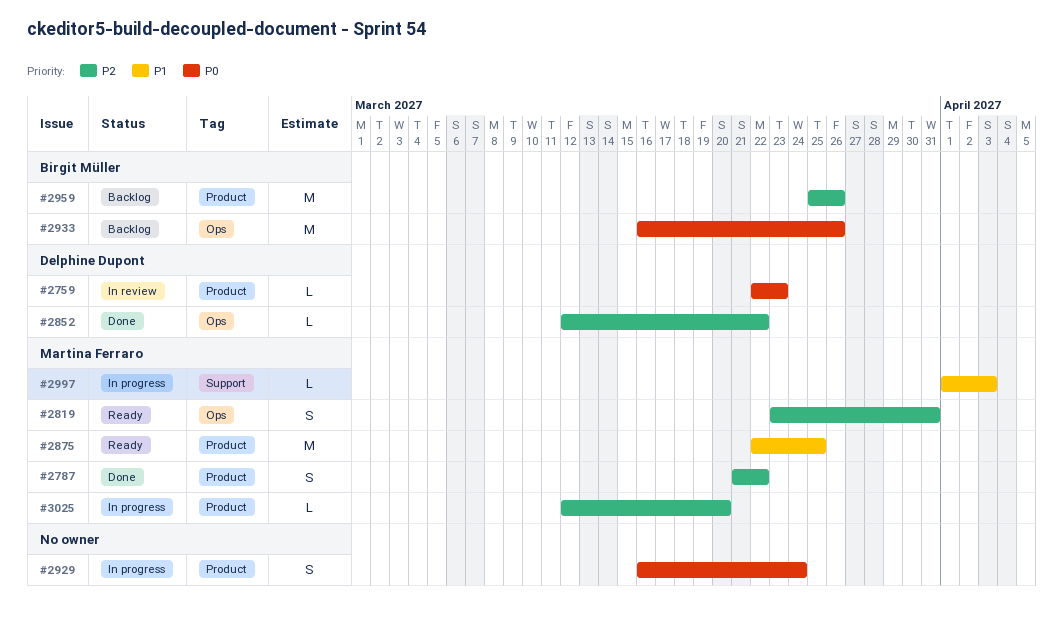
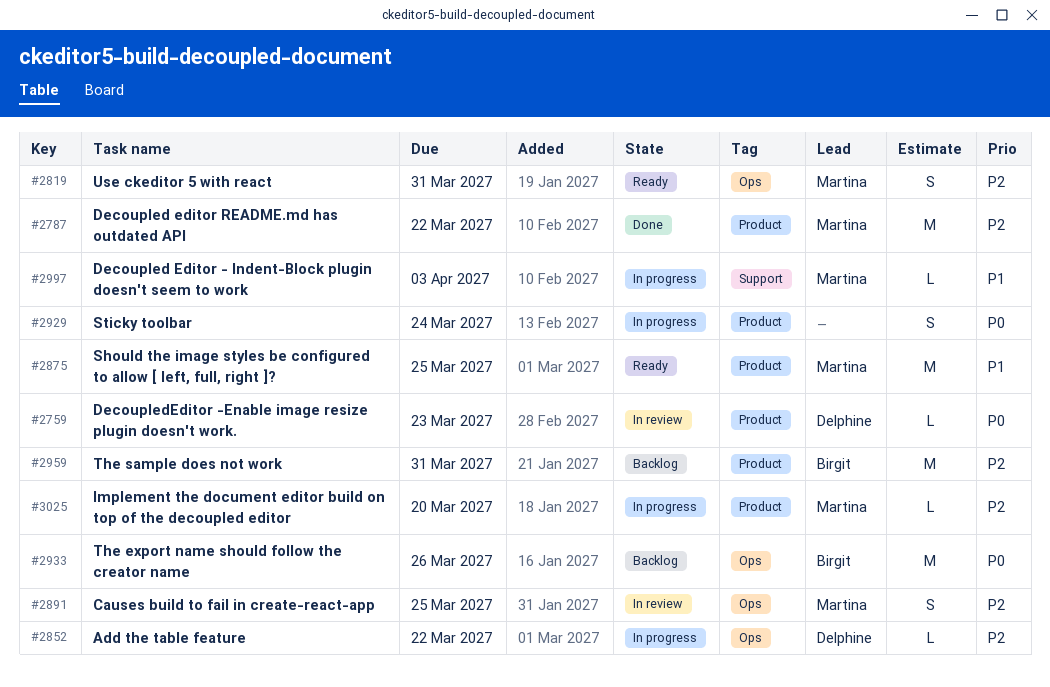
#2787, estimate: S -> M
#2852, status: Done -> In progress
#2891: none -> present
#2959, due: Mar 26 -> Mar 31

